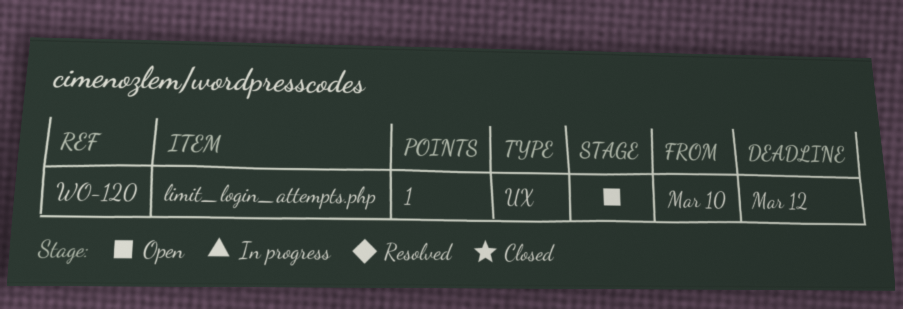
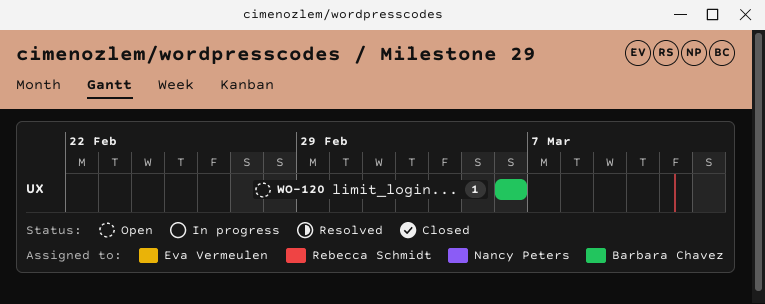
WO-120, start: Mar 10 -> Mar 6
WO-120, due: Mar 12 -> Mar 6

